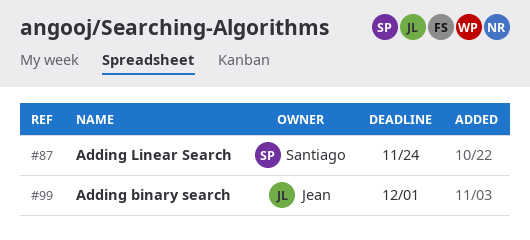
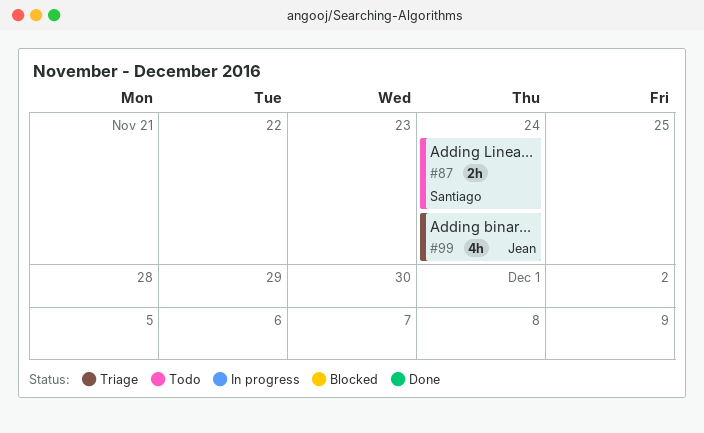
#99, due: Dec 1 -> Nov 24

